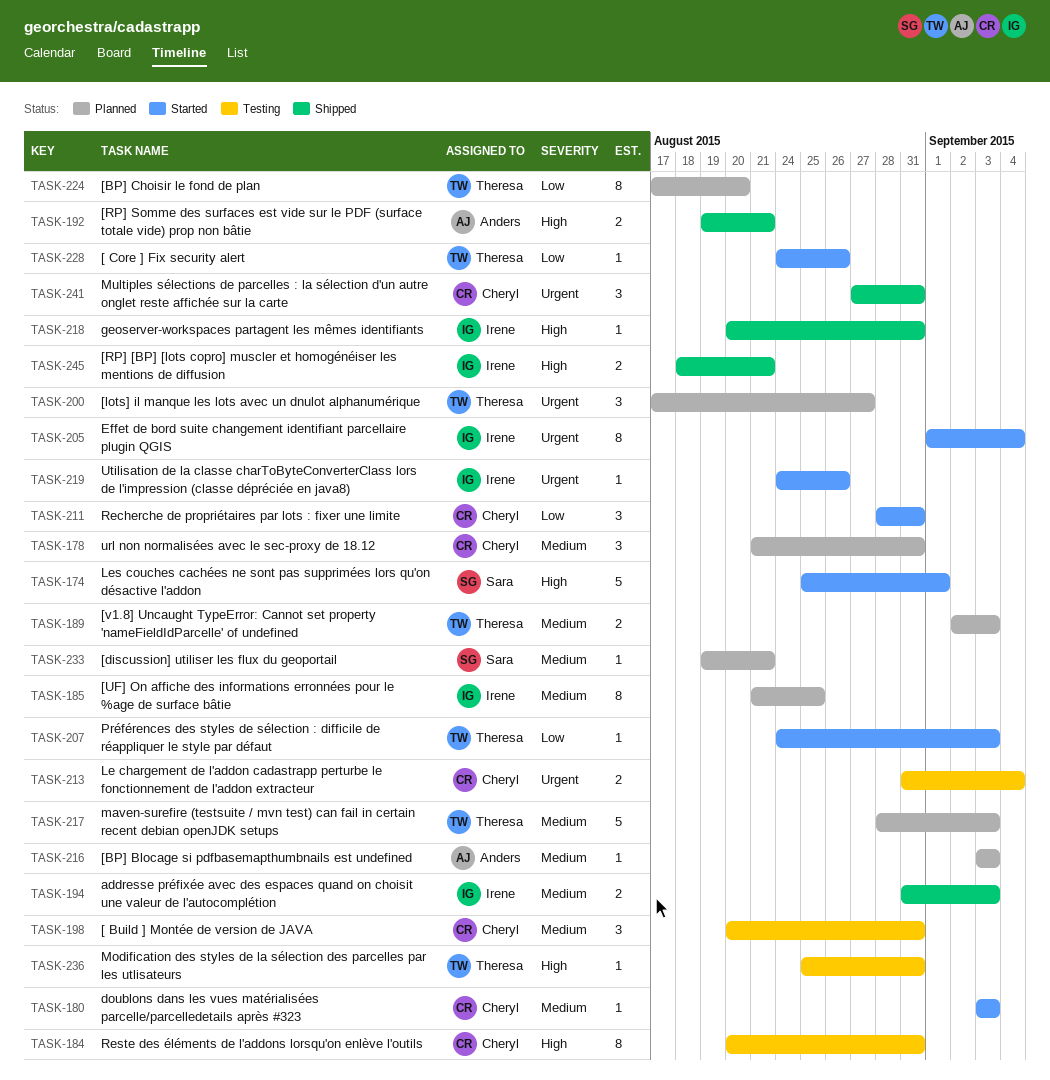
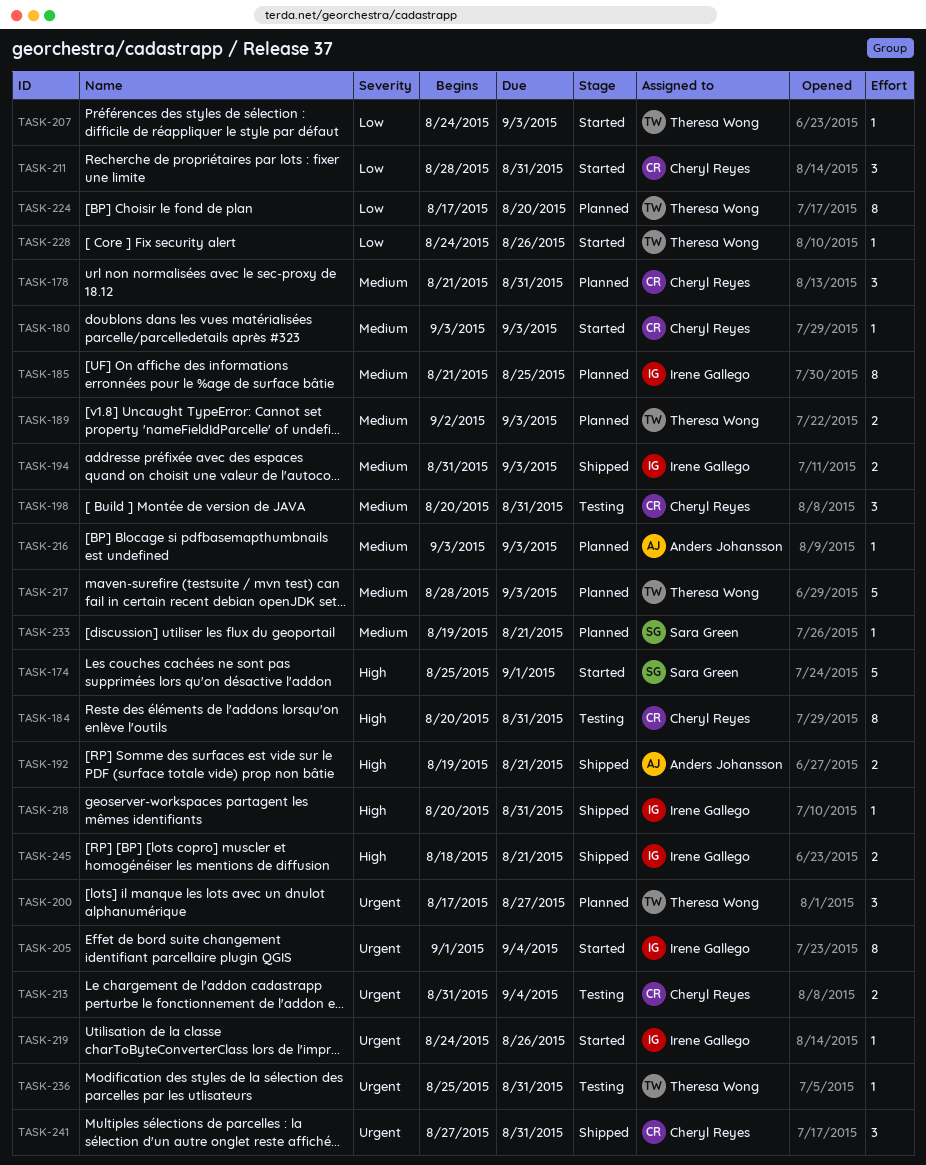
TASK-236, priority: High -> Urgent

